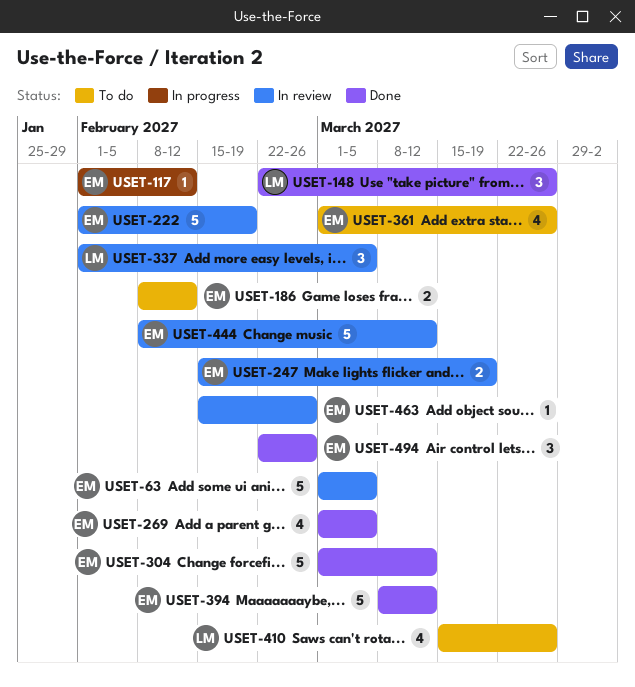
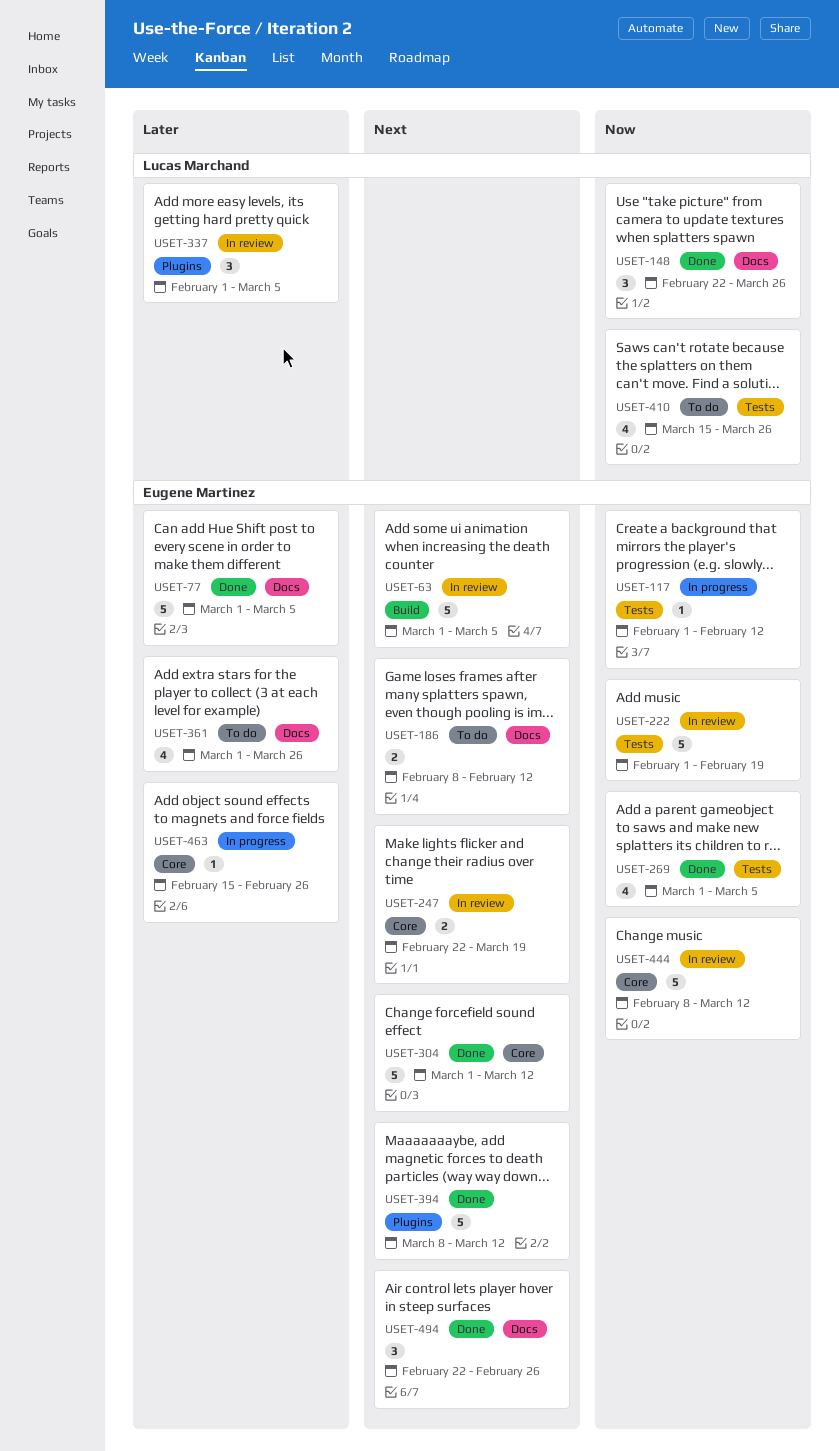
USET-77: none -> present
USET-247, start: Feb 15 -> Feb 22
USET-463, status: In review -> In progress

